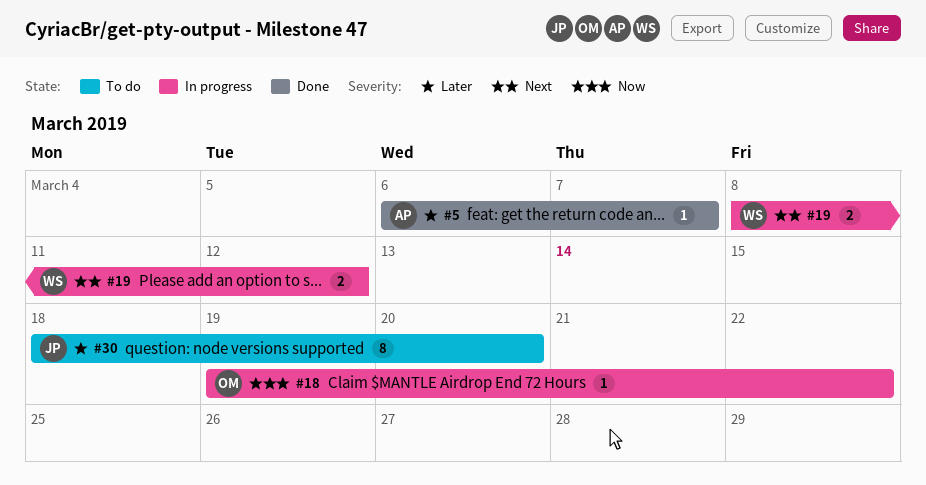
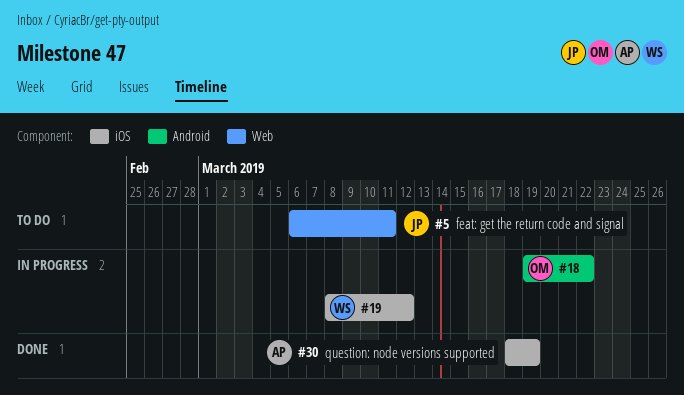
#5, status: Done -> To do
#5, owner: AP -> JP
#5, due: Mar 7 -> Mar 11
#30, status: To do -> Done
#30, owner: JP -> AP
#30, due: Mar 20 -> Mar 19

